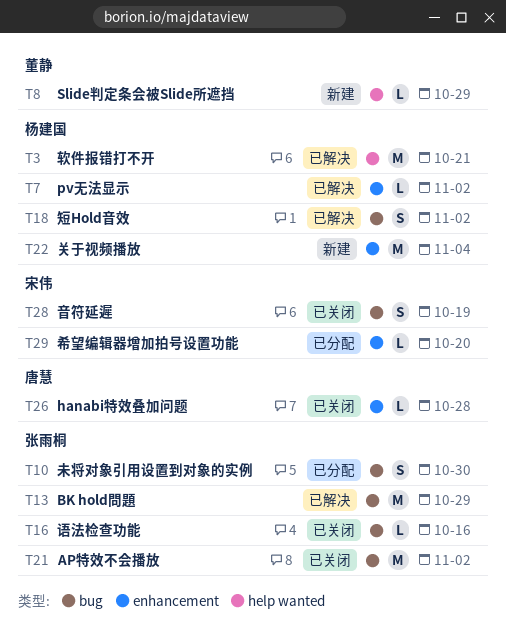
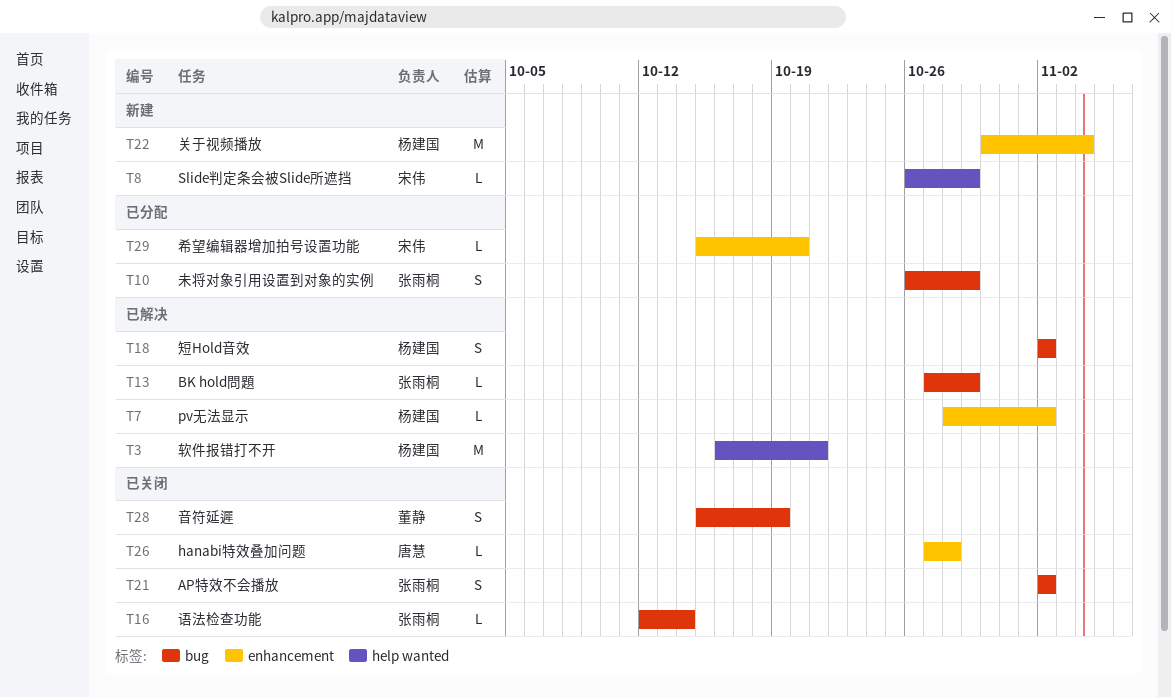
T8, owner: 董静 -> 宋伟
T10, due: Oct 30 -> Oct 29
T13, estimate: M -> L
T16, due: Oct 16 -> Oct 14
T21, estimate: M -> S
T28, owner: 宋伟 -> 董静

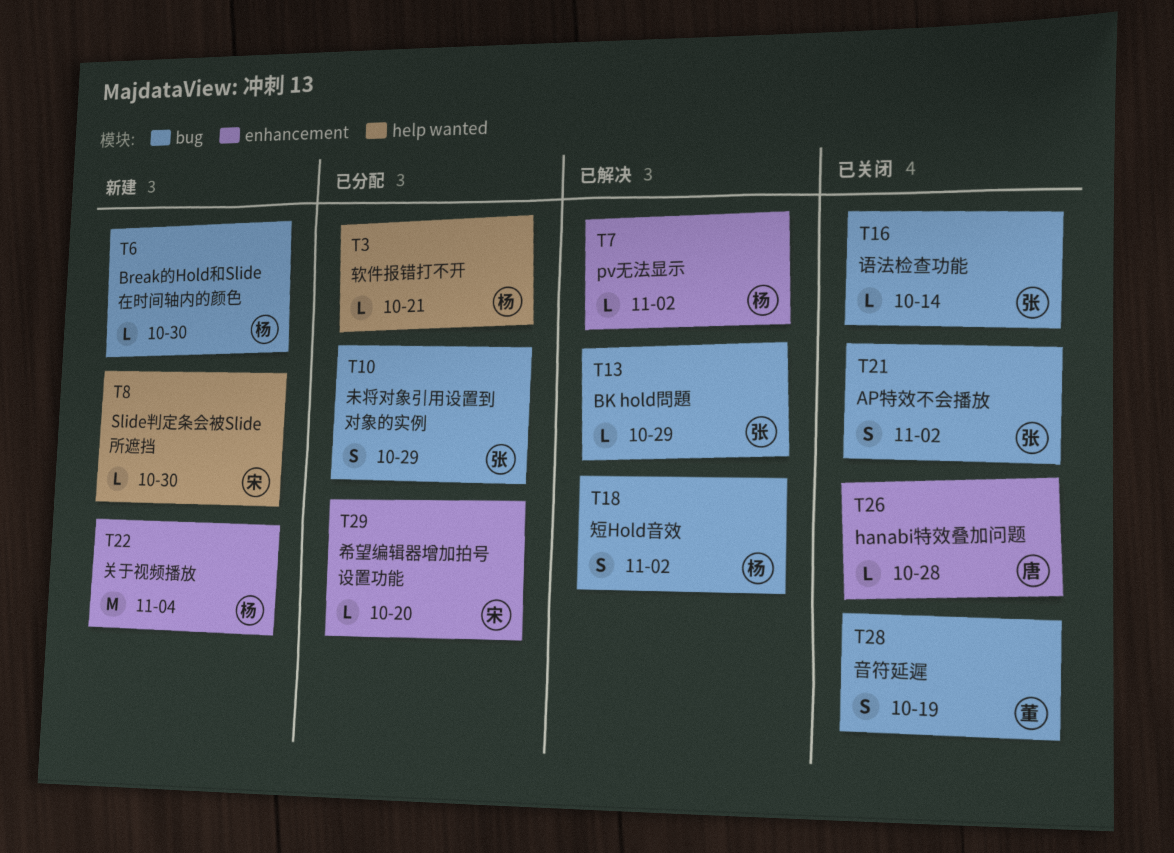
T3, status: 已解决 -> 已分配
T3, estimate: M -> L
T6: none -> present
T8, due: Oct 29 -> Oct 30

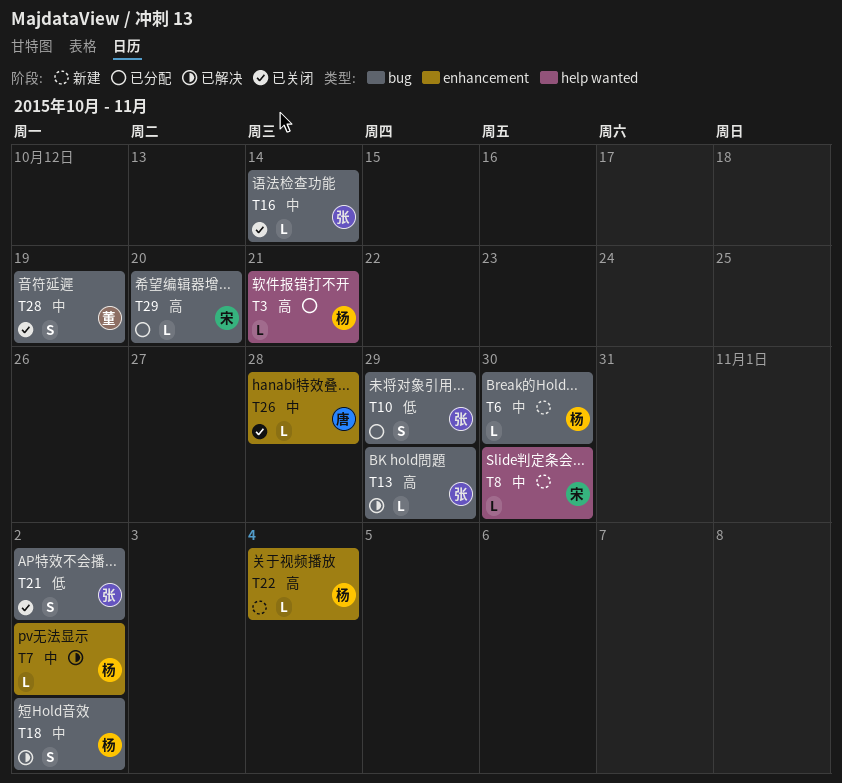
T22, estimate: M -> L
T29, label: enhancement -> bug

